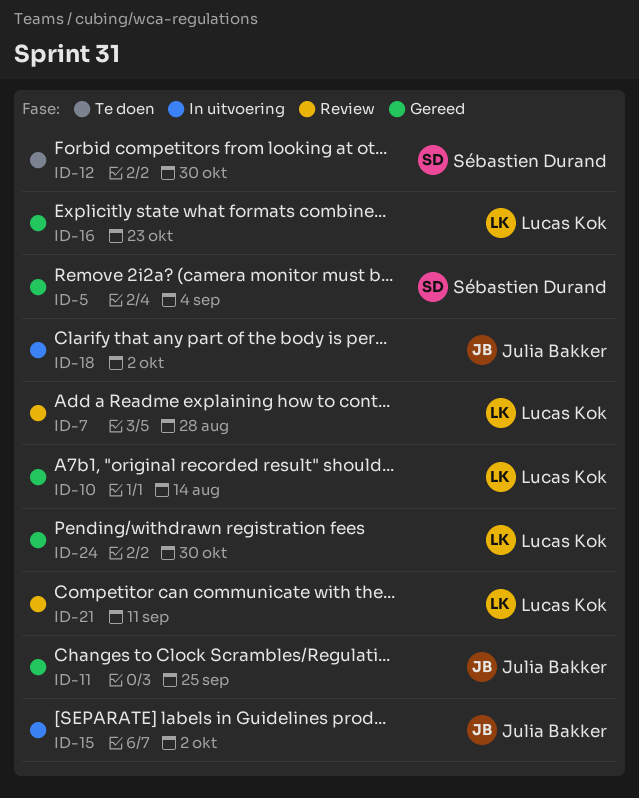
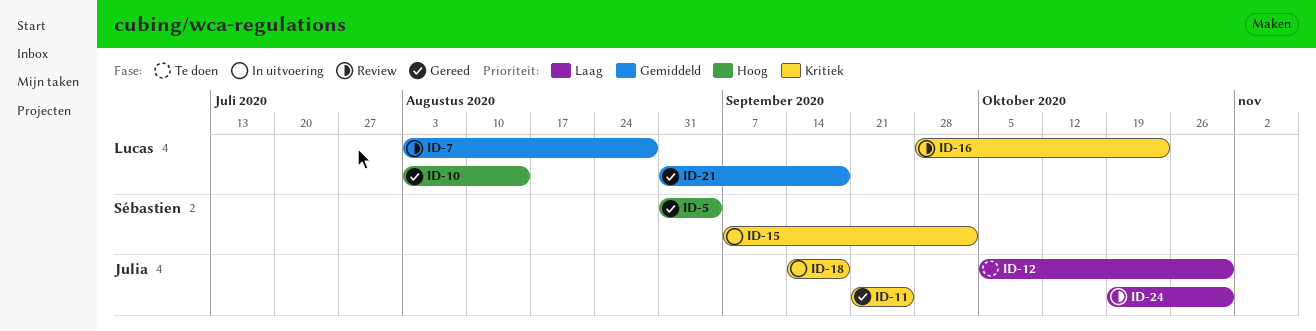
ID-12, owner: Sébastien Durand -> Julia Bakker
ID-15, owner: Julia Bakker -> Sébastien Durand
ID-16, status: Gereed -> Review
ID-18, due: Oct 2 -> Sep 18
ID-21, status: Review -> Gereed
ID-21, due: Sep 11 -> Sep 18
ID-24, status: Gereed -> Review
ID-24, owner: Lucas Kok -> Julia Bakker

